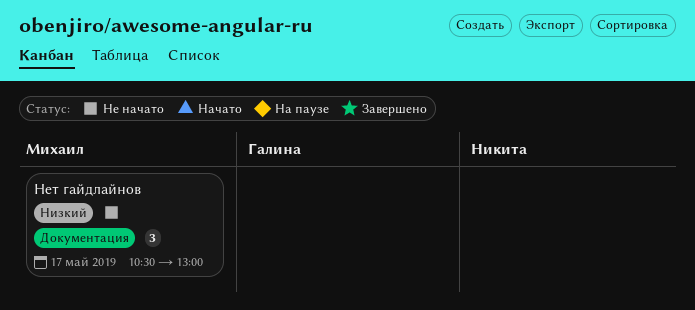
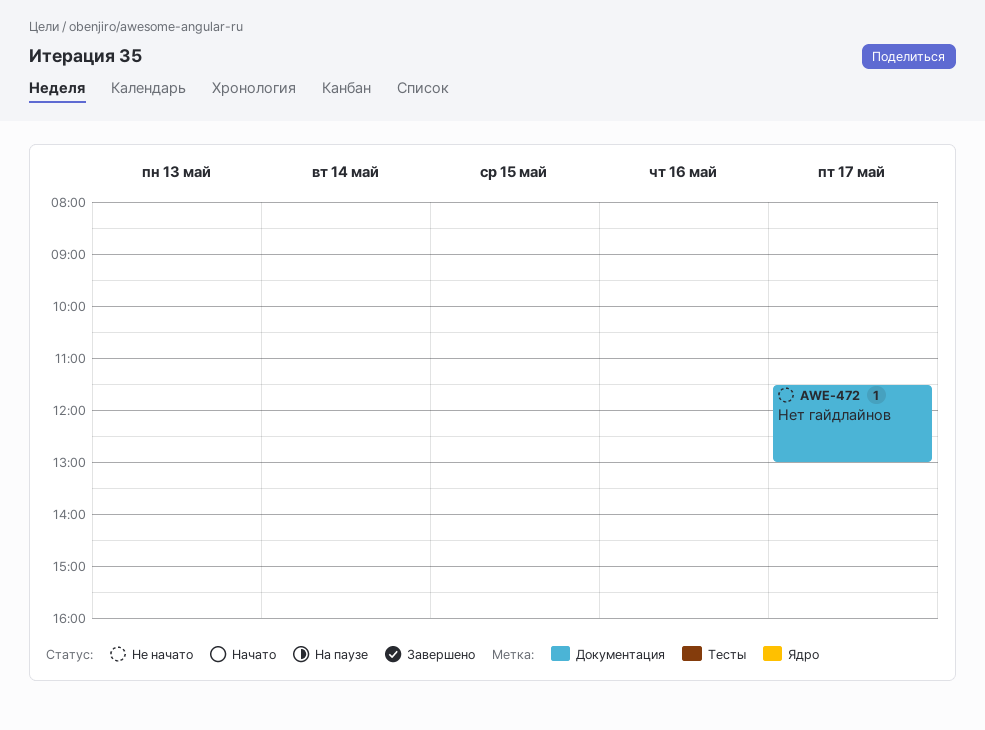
Нет гайдлайнов, estimate: 3 -> 1
Нет гайдлайнов, begins: 10:30 -> 11:30

